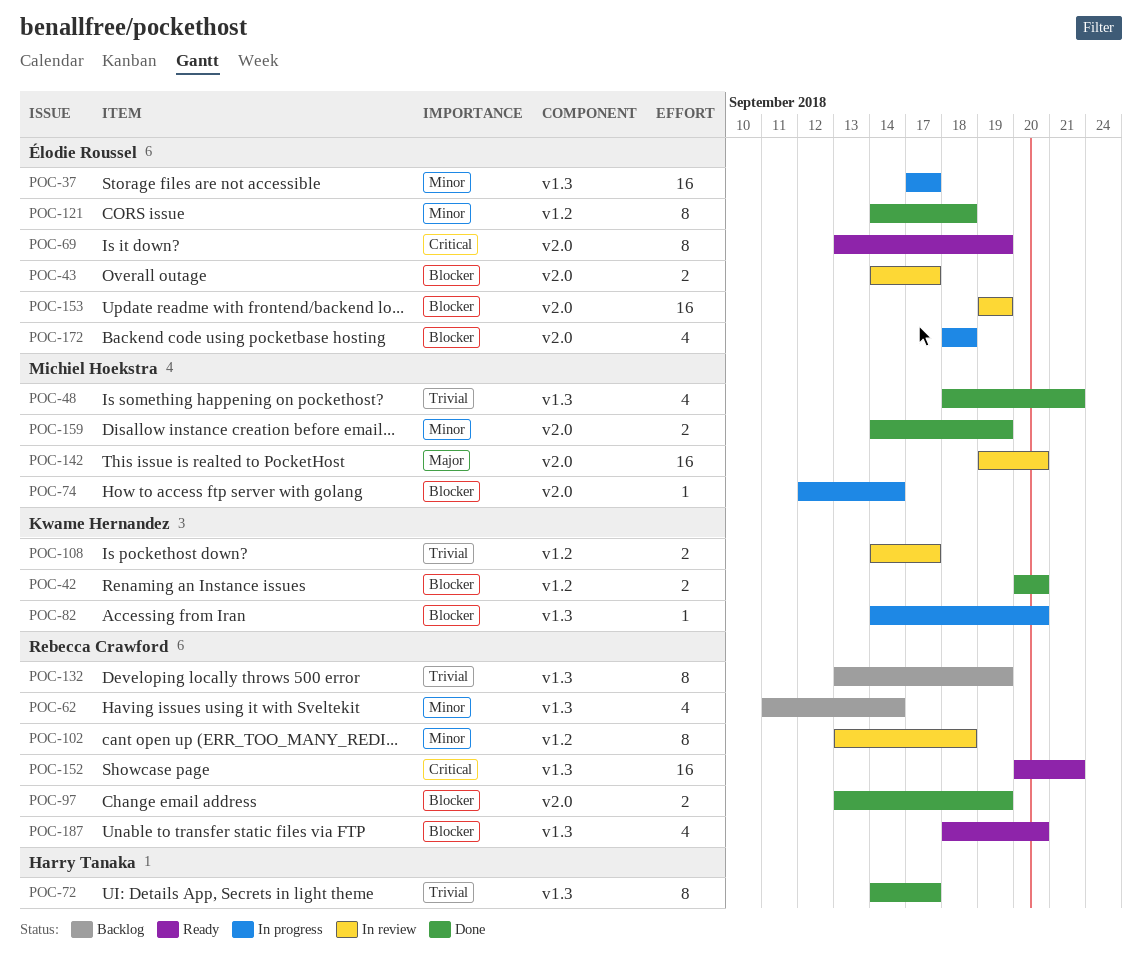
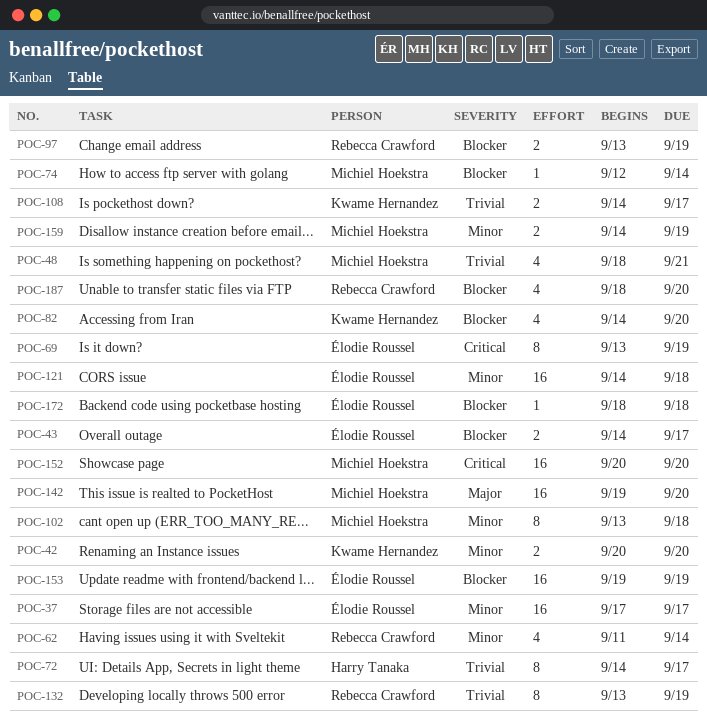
POC-42, priority: Blocker -> Minor
POC-82, estimate: 1 -> 4
POC-102, owner: Rebecca Crawford -> Michiel Hoekstra
POC-121, estimate: 8 -> 16
POC-152, owner: Rebecca Crawford -> Michiel Hoekstra
POC-152, due: Sep 21 -> Sep 20
POC-172, estimate: 4 -> 1

